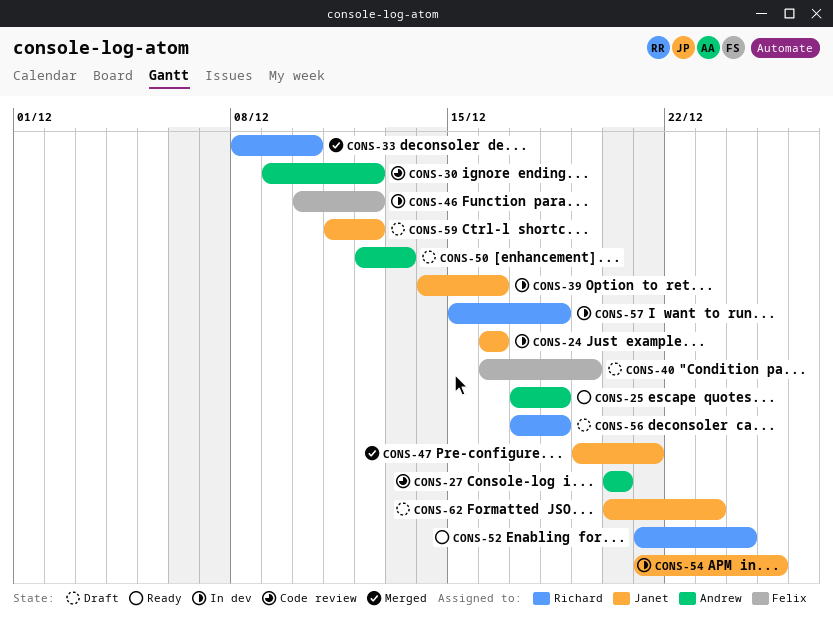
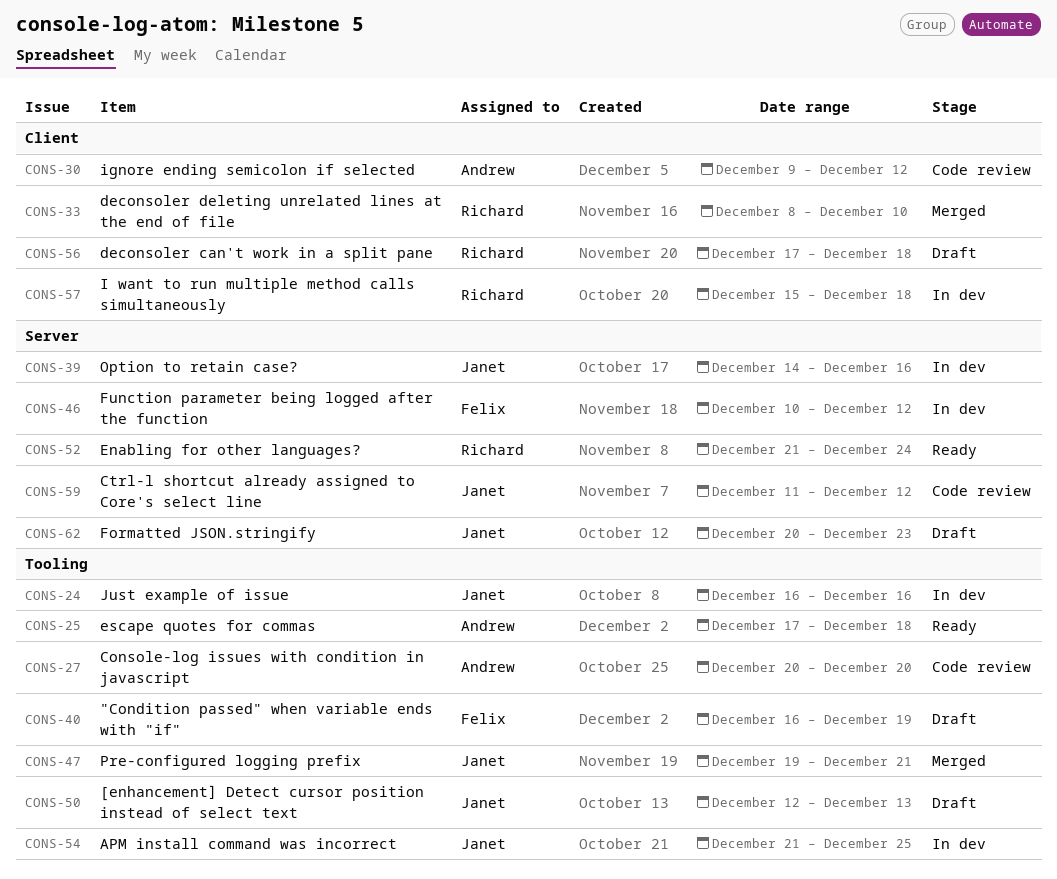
CONS-50, owner: Andrew -> Janet
CONS-59, status: Draft -> Code review

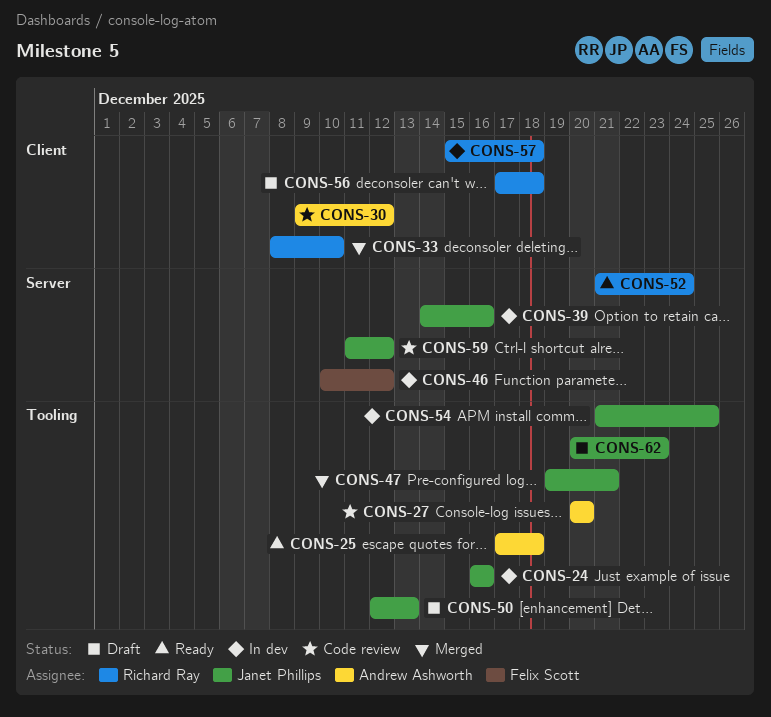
CONS-40: present -> none
CONS-62, label: Server -> Tooling

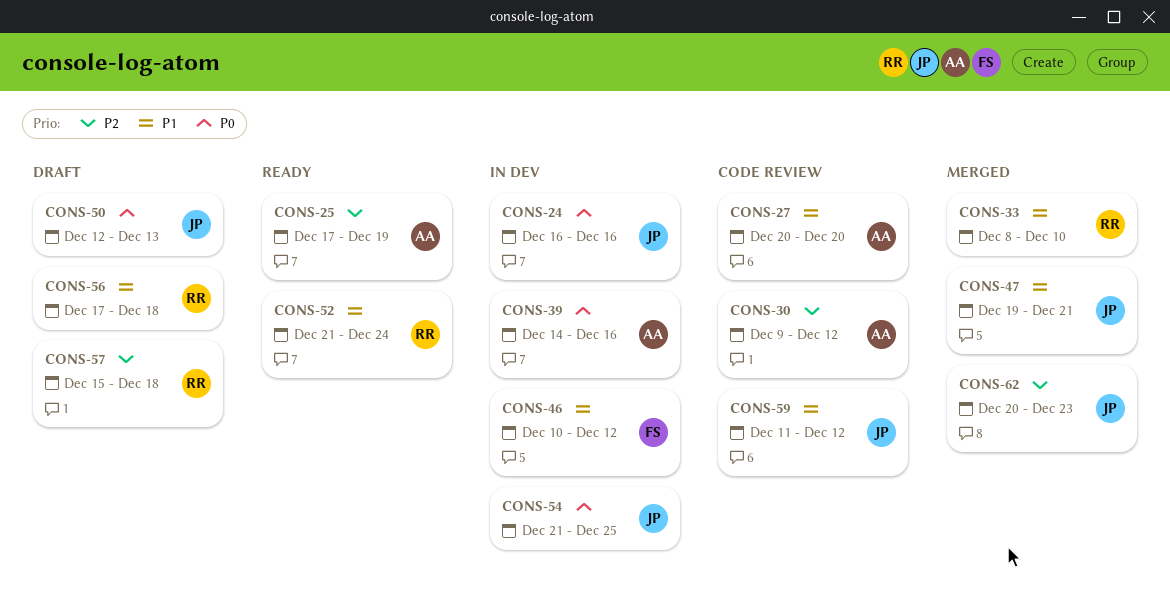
CONS-25, due: Dec 18 -> Dec 19
CONS-39, owner: Janet Phillips -> Andrew Ashworth
CONS-57, status: In dev -> Draft
CONS-62, status: Draft -> Merged

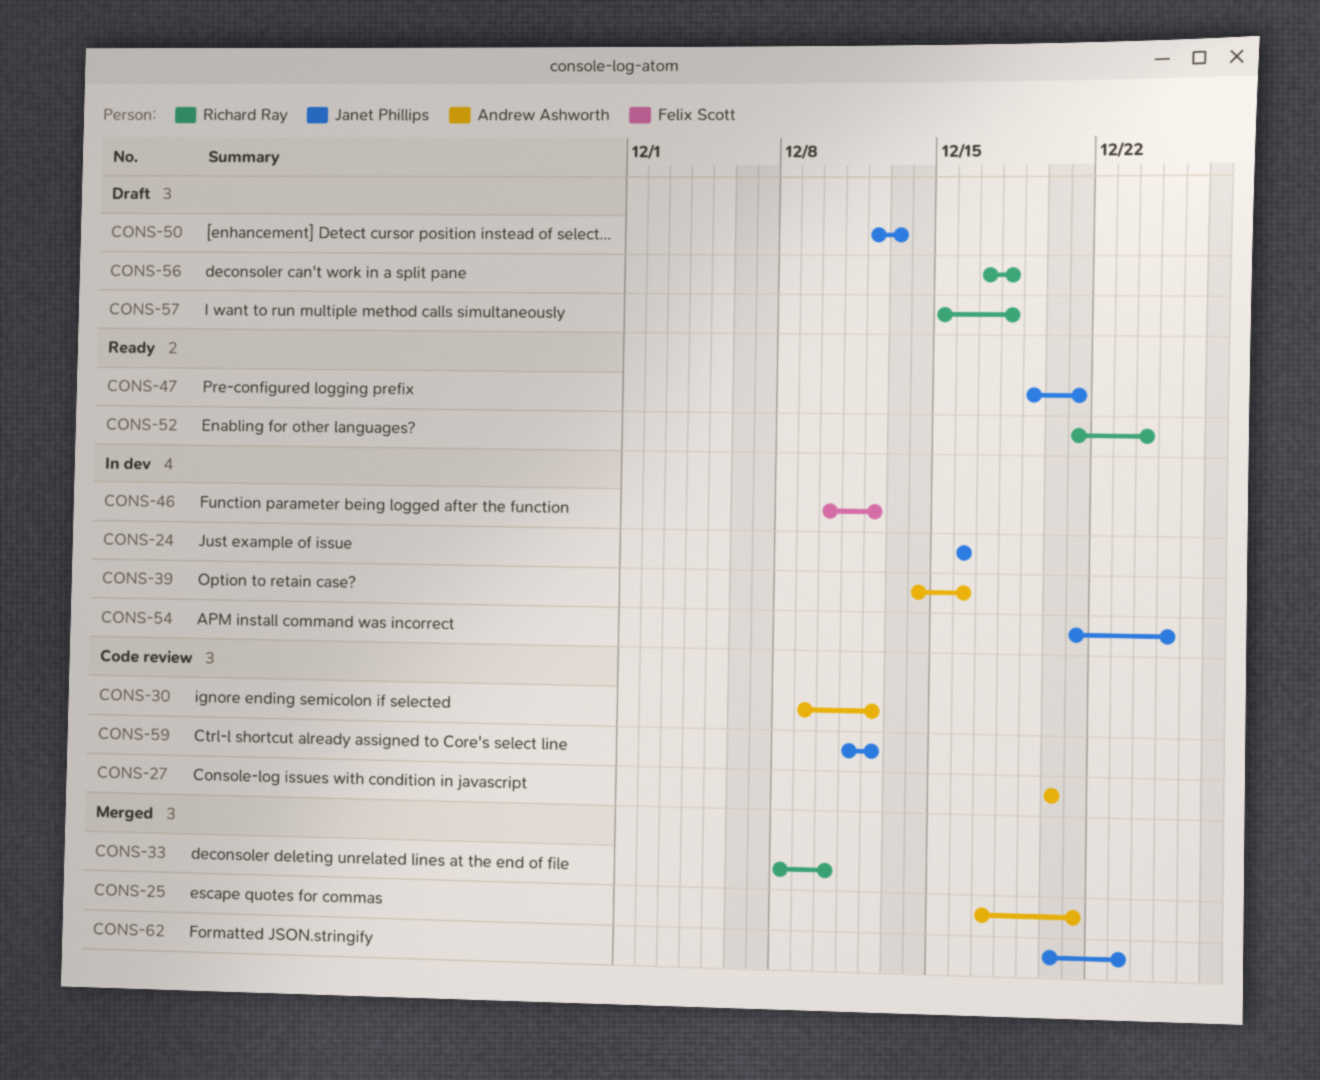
CONS-25, status: Ready -> Merged
CONS-25, due: Dec 19 -> Dec 21
CONS-47, status: Merged -> Ready

